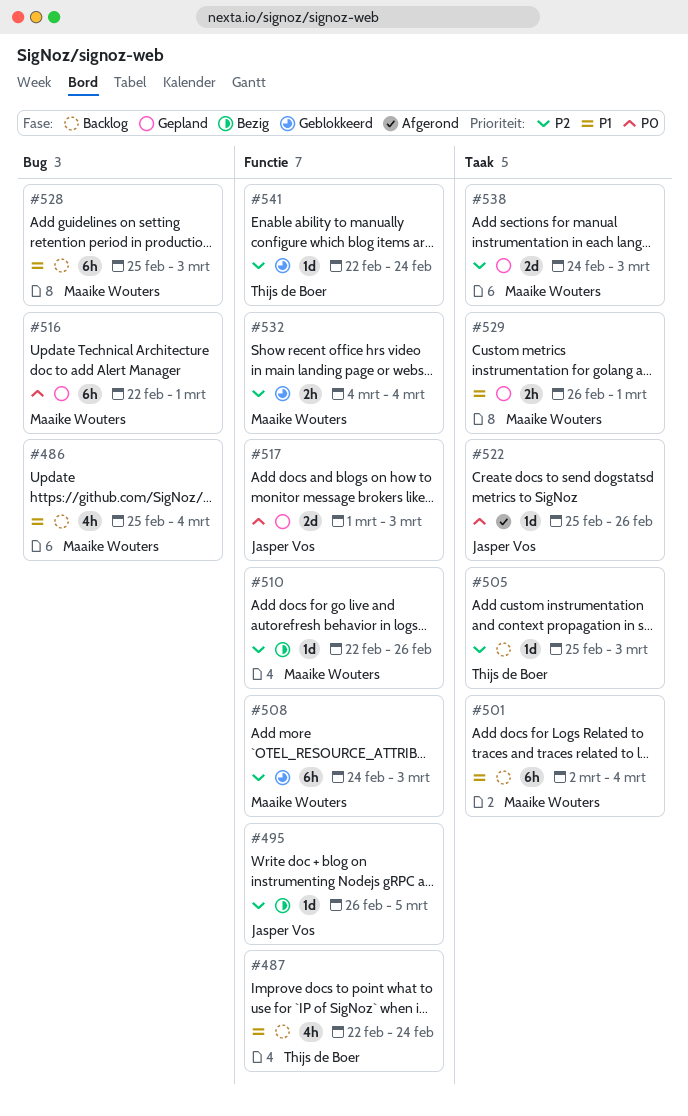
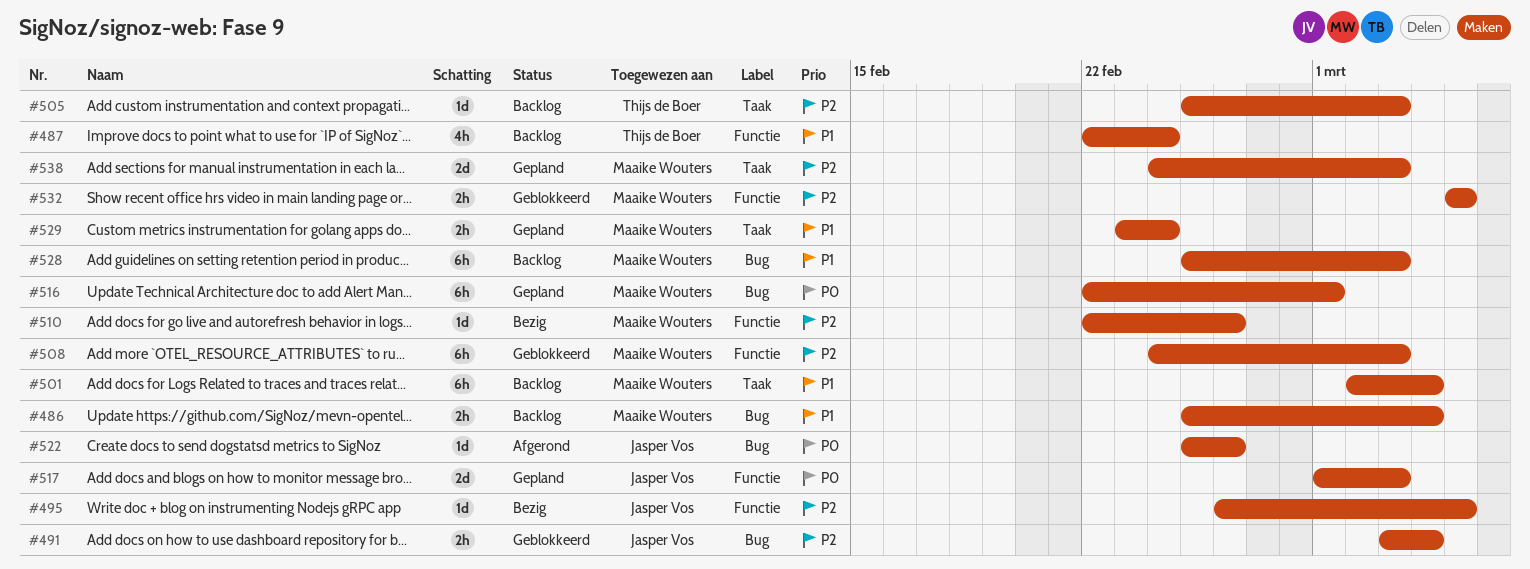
#486, estimate: 4h -> 2h
#491: none -> present
#522, label: Taak -> Bug
#529, start: Feb 26 -> Feb 23
#529, due: Mar 1 -> Feb 24
#532, start: Mar 4 -> Mar 5
#532, due: Mar 4 -> Mar 5
#541: present -> none

